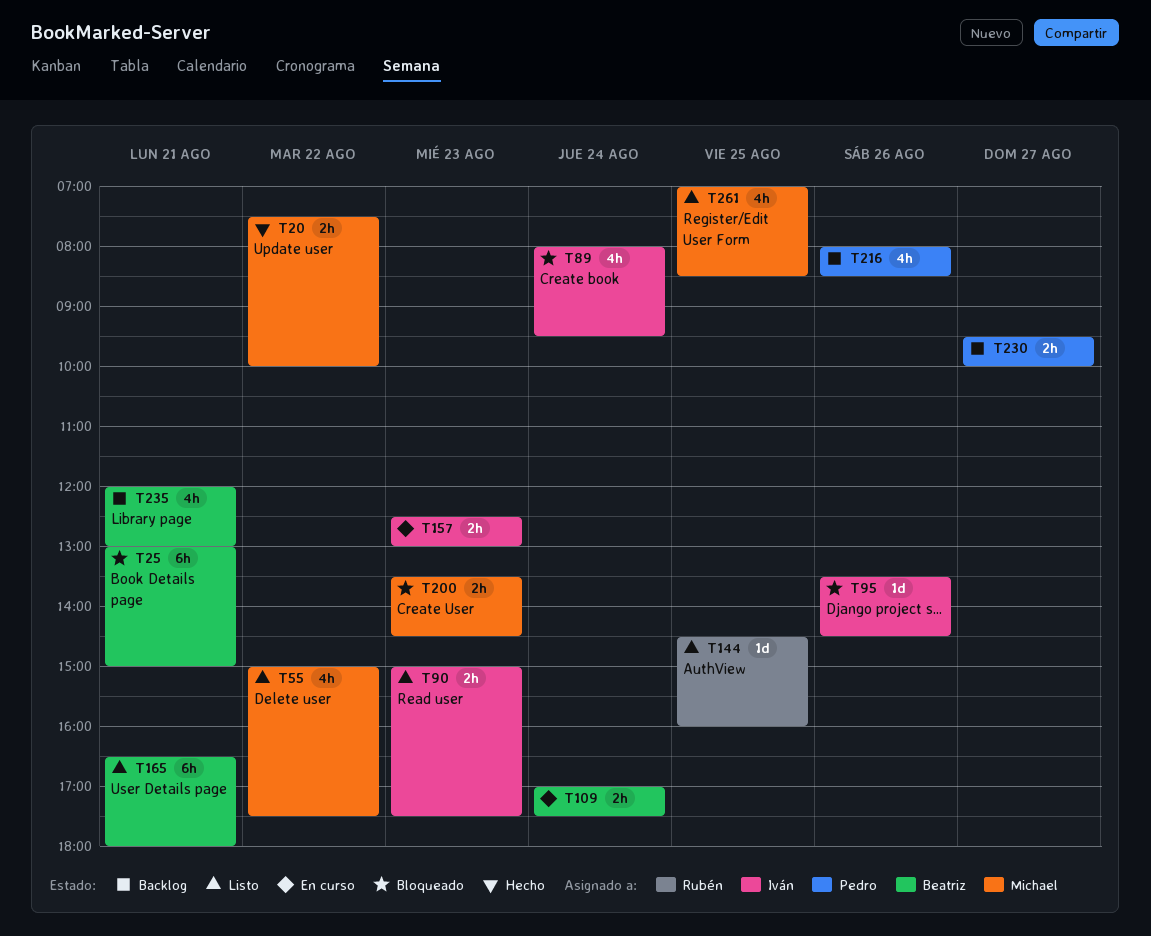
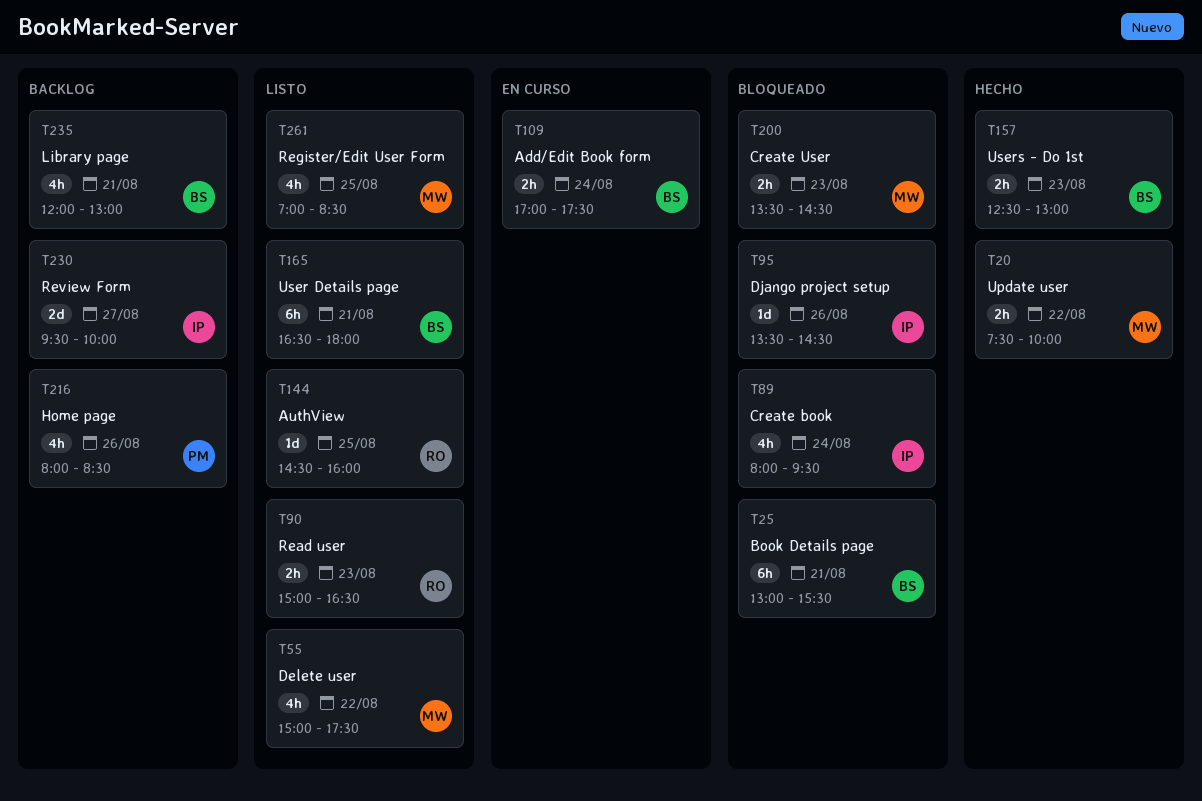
T25, ends: 15:00 -> 15:30
T90, owner: Iván -> Rubén
T90, ends: 17:30 -> 16:30
T157, status: En curso -> Hecho
T157, owner: Iván -> Beatriz
T230, owner: Pedro -> Iván
T230, estimate: 2h -> 2d

